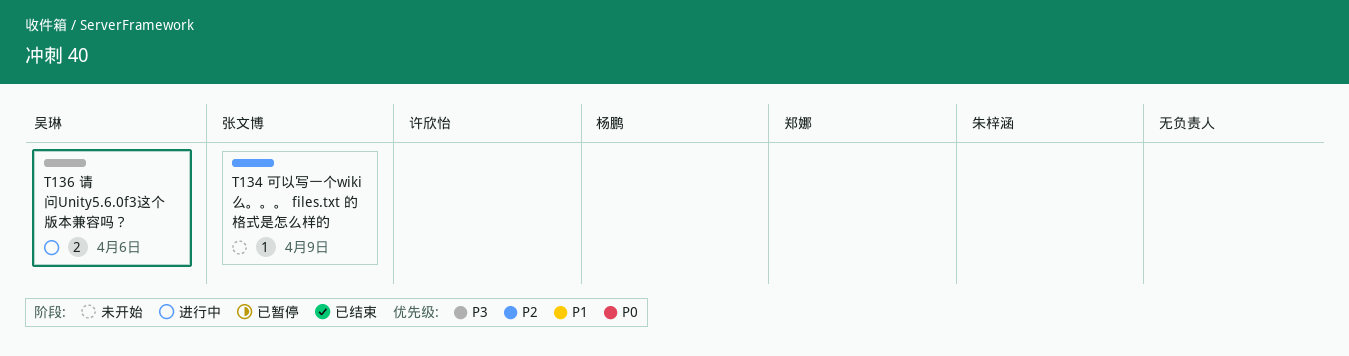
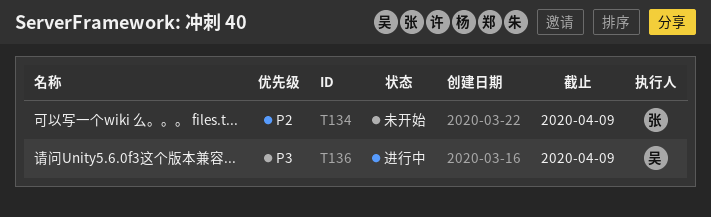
T136, due: Apr 6 -> Apr 9

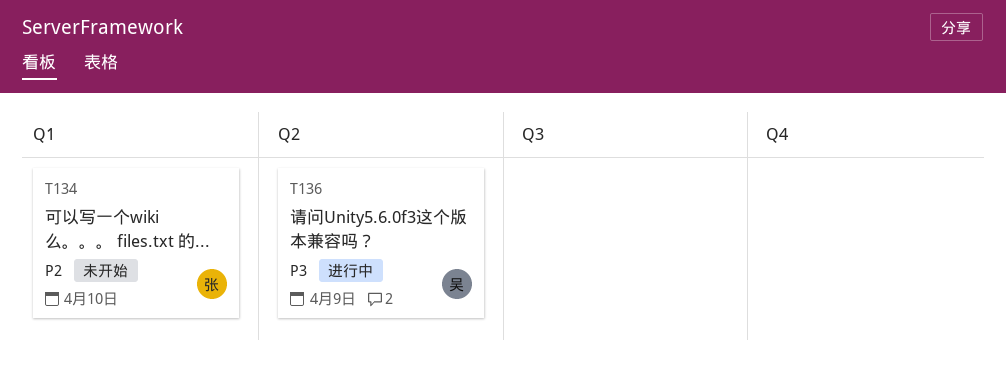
T134, due: Apr 9 -> Apr 10

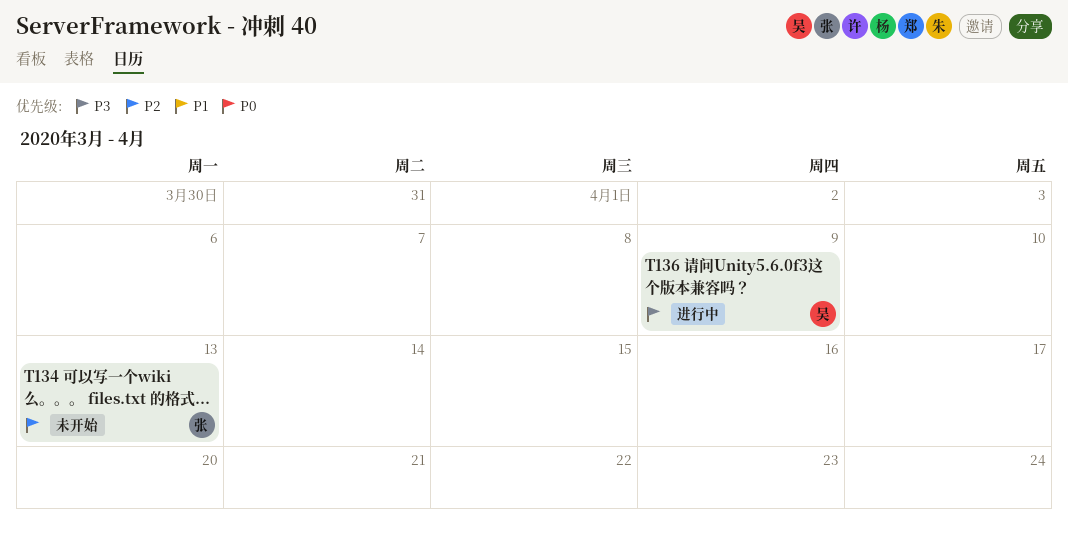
T134, due: Apr 10 -> Apr 13

